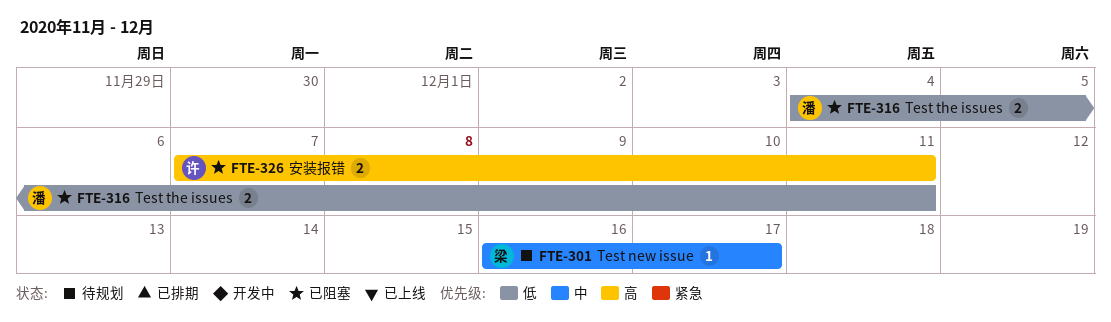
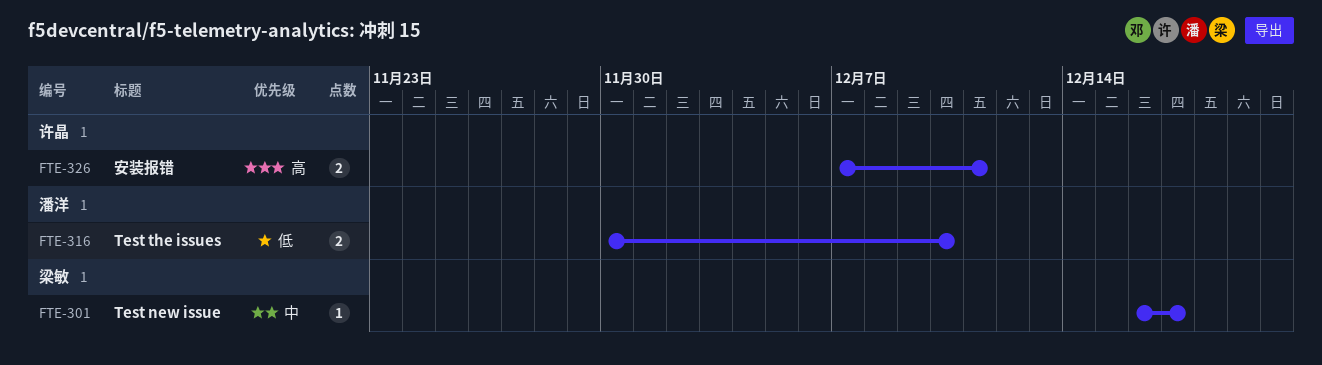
FTE-316, start: Dec 4 -> Nov 30
FTE-316, due: Dec 11 -> Dec 10

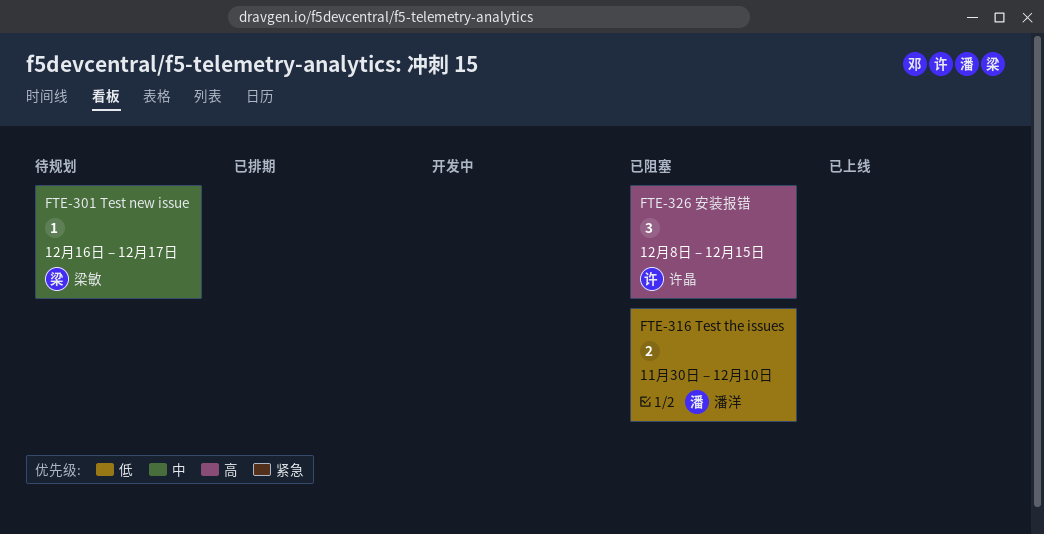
FTE-326, estimate: 2 -> 3
FTE-326, start: Dec 7 -> Dec 8
FTE-326, due: Dec 11 -> Dec 15

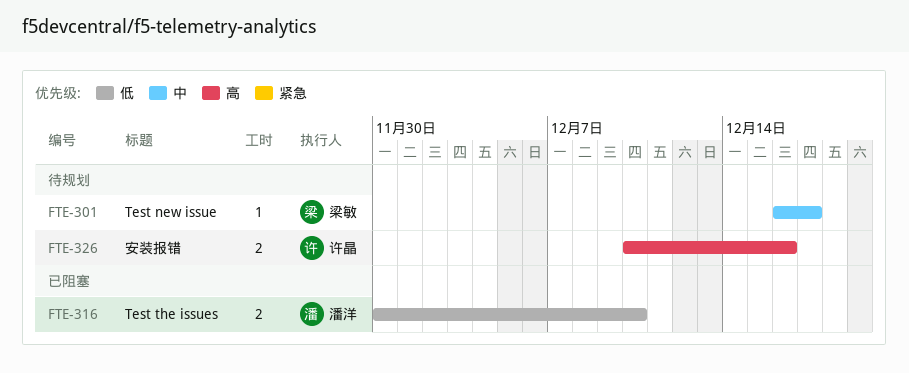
FTE-326, status: 已阻塞 -> 待规划
FTE-326, estimate: 3 -> 2
FTE-326, start: Dec 8 -> Dec 10
FTE-326, due: Dec 15 -> Dec 16

